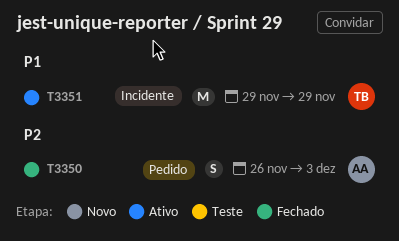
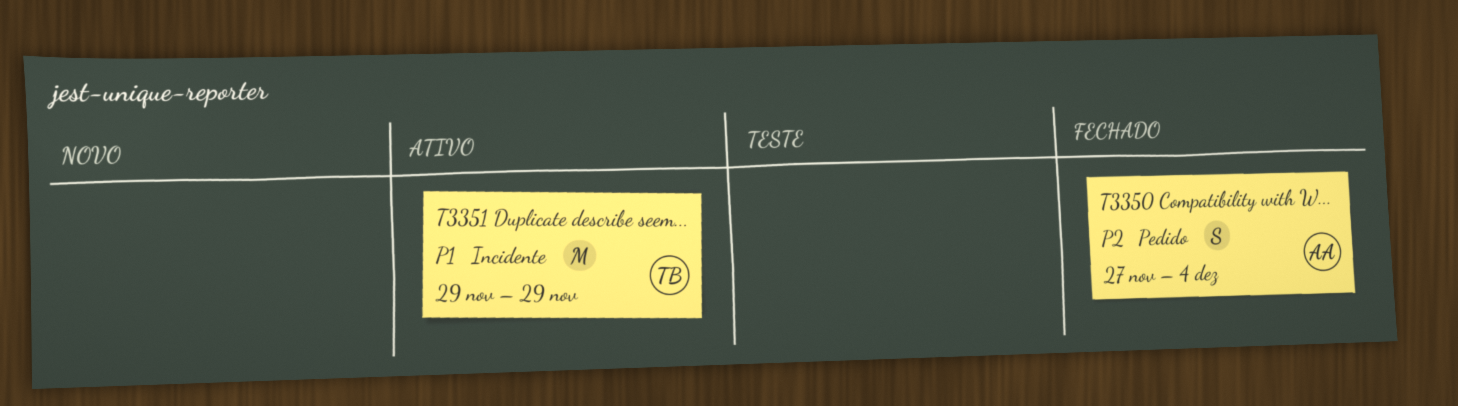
T3350, start: Nov 26 -> Nov 27
T3350, due: Dec 3 -> Dec 4

